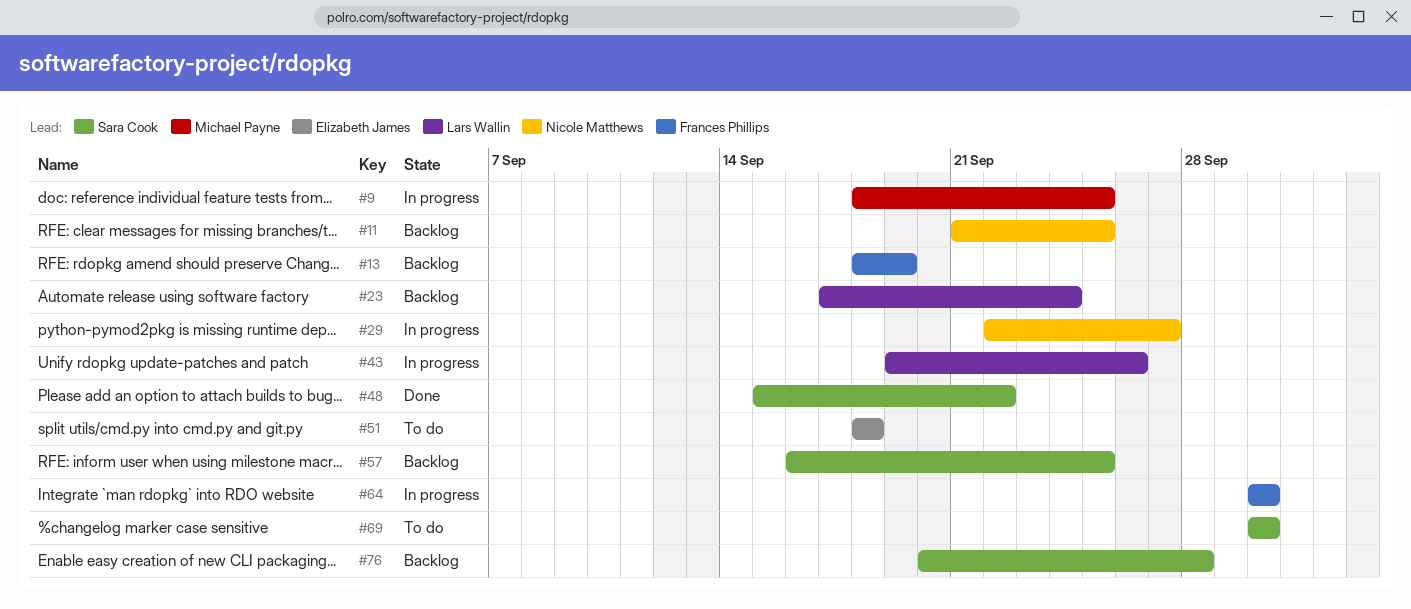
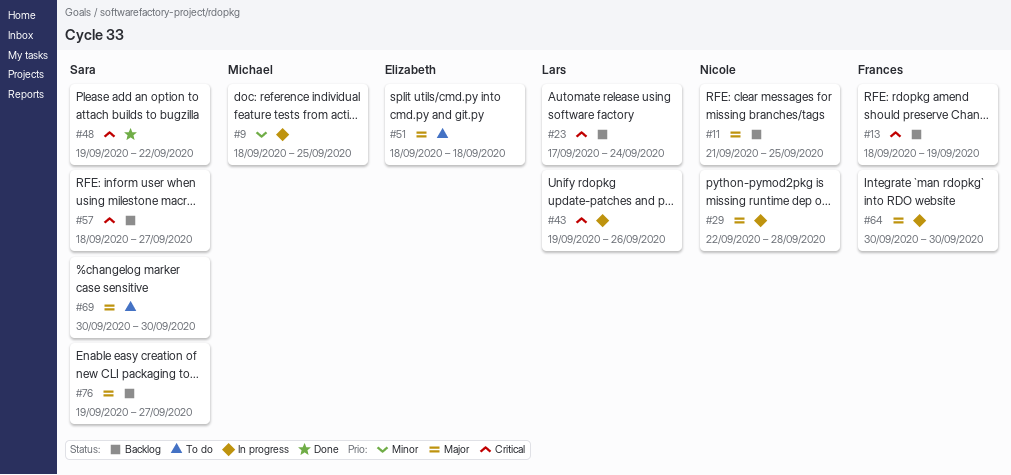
#29, due: Sep 27 -> Sep 28
#48, start: Sep 15 -> Sep 19
#57, start: Sep 16 -> Sep 18
#57, due: Sep 25 -> Sep 27
#76, start: Sep 20 -> Sep 19
#76, due: Sep 28 -> Sep 27

